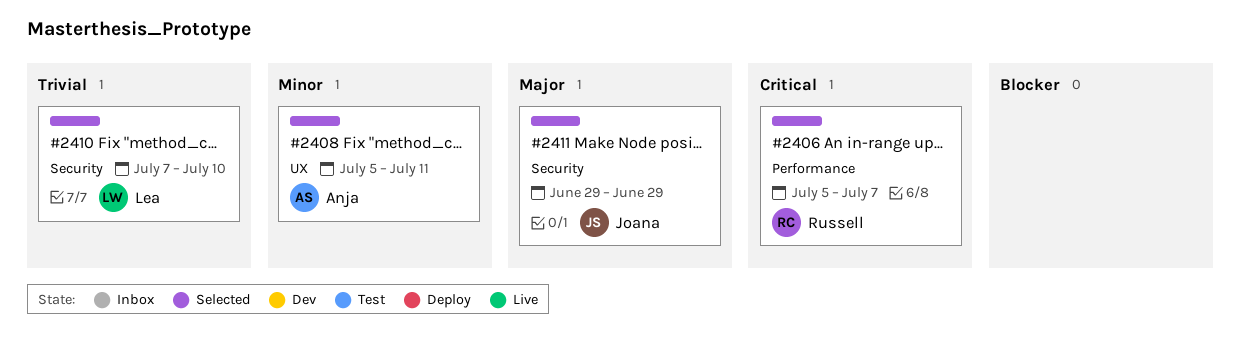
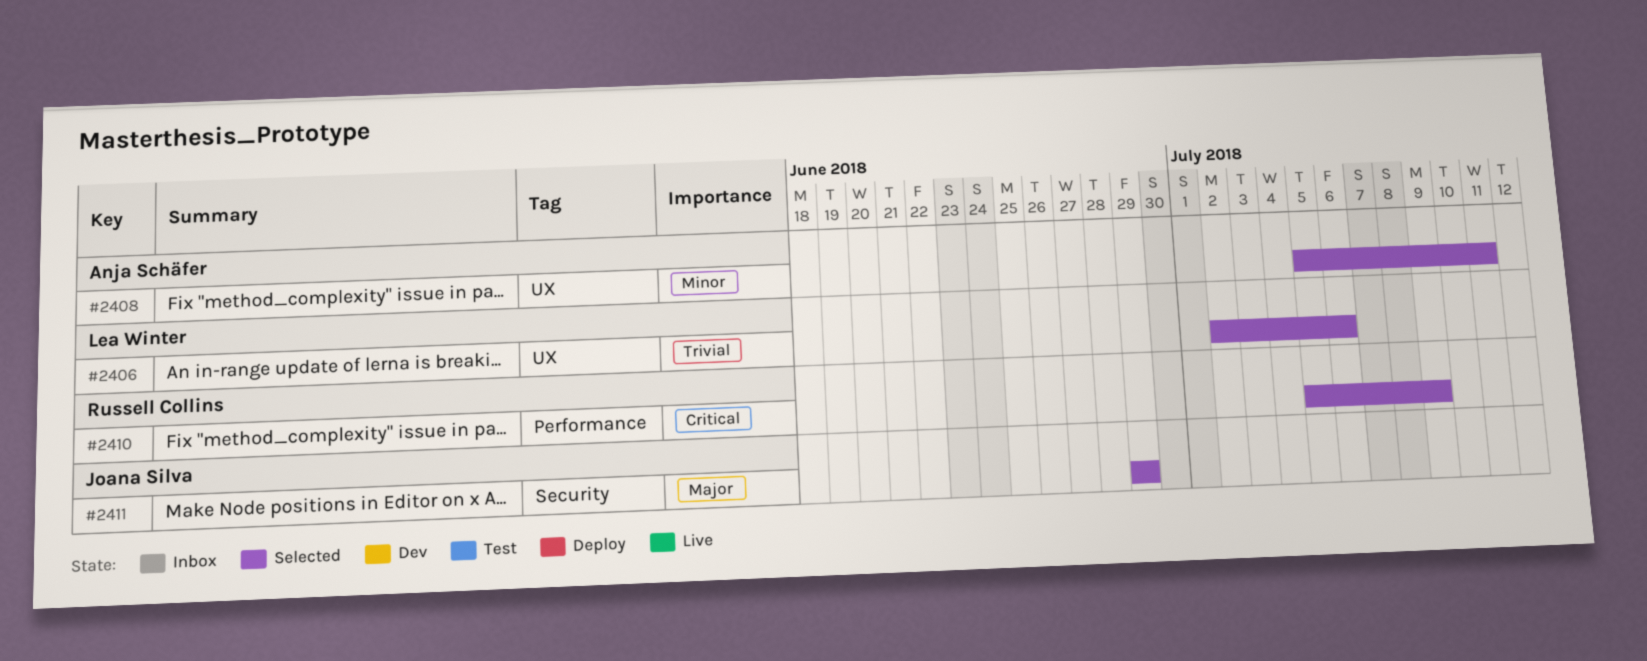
#2406, owner: Russell Collins -> Lea Winter
#2406, priority: Critical -> Trivial
#2406, label: Performance -> UX
#2406, start: Jul 5 -> Jul 2
#2406, due: Jul 7 -> Jul 6
#2410, owner: Lea Winter -> Russell Collins
#2410, priority: Trivial -> Critical
#2410, label: Security -> Performance
#2410, start: Jul 7 -> Jul 5
#2410, due: Jul 10 -> Jul 9

